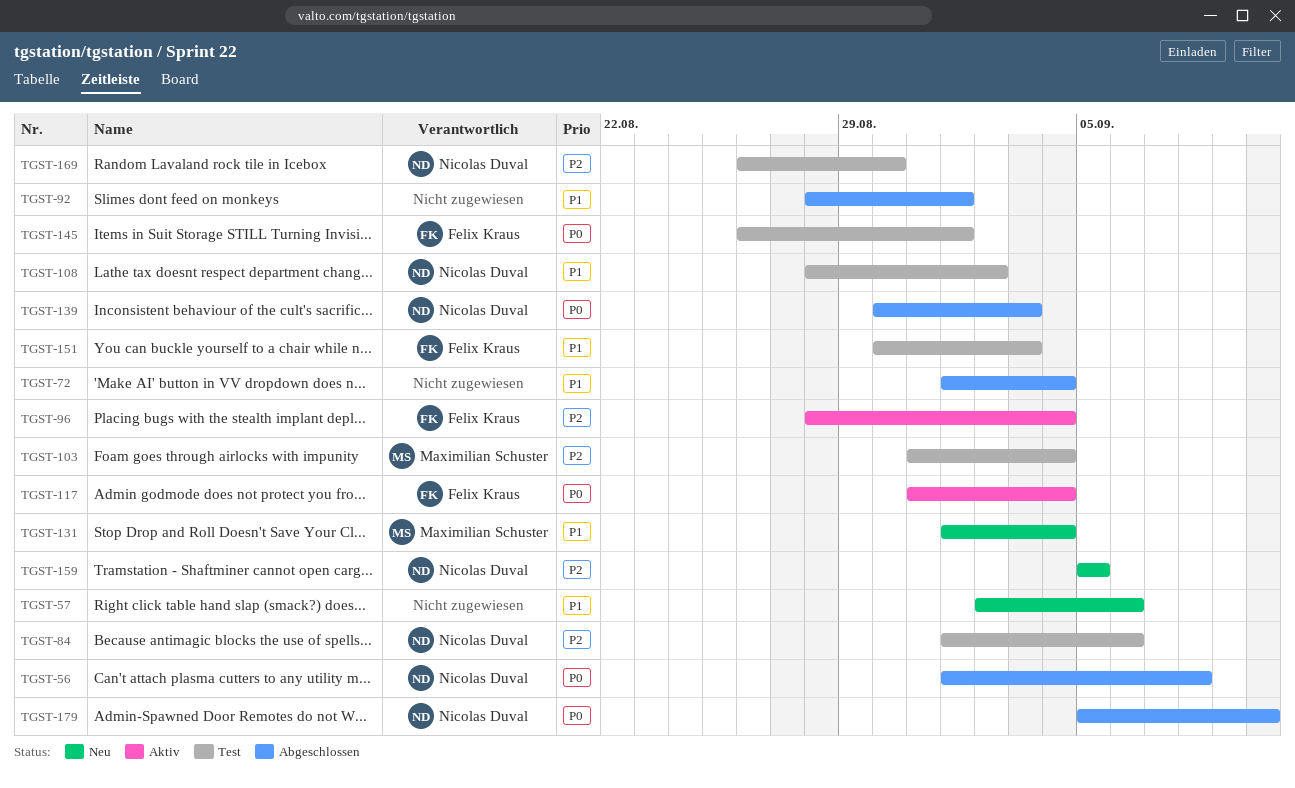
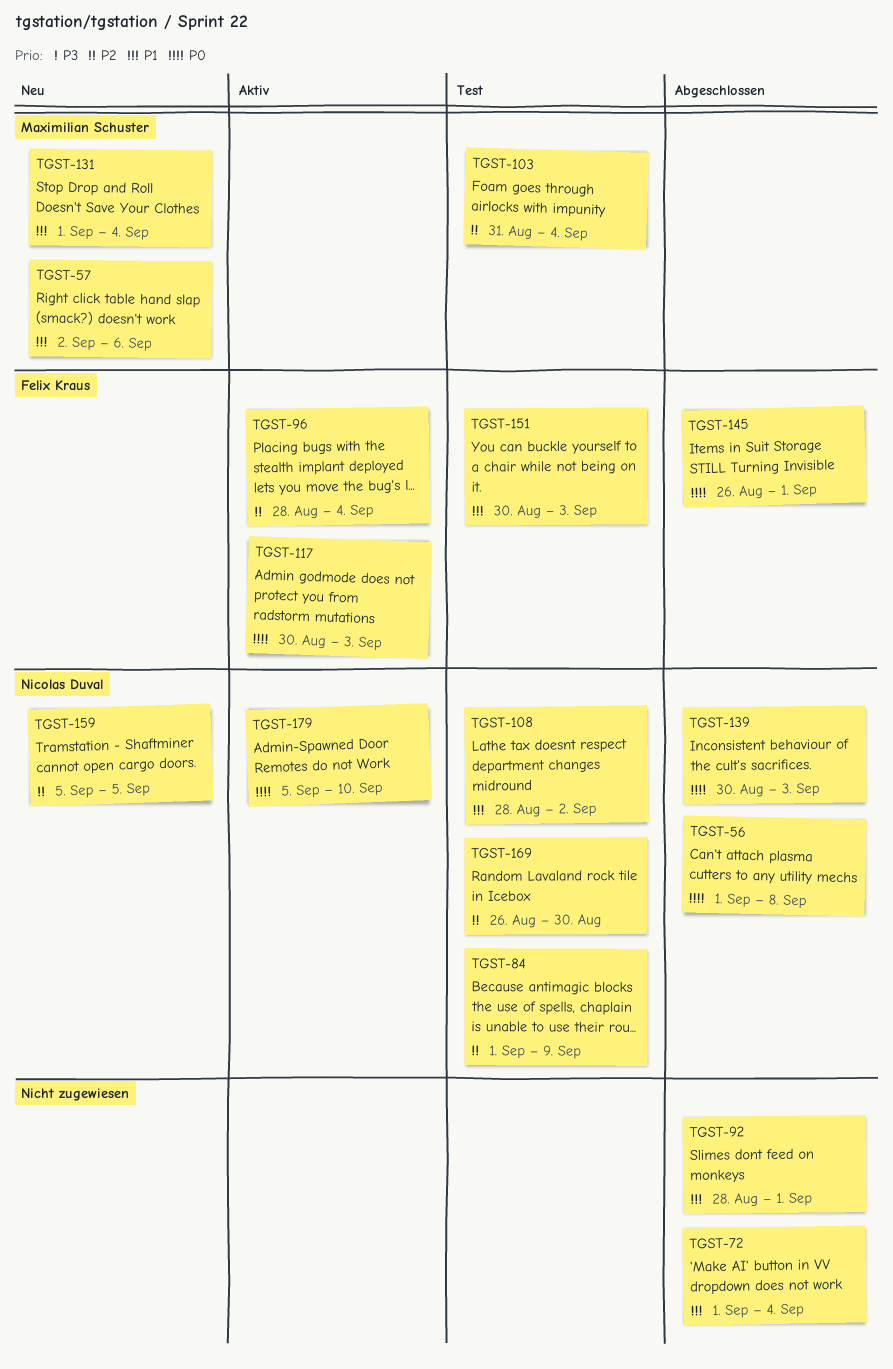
TGST-57, owner: none -> Maximilian Schuster
TGST-84, due: Sep 6 -> Sep 9
TGST-117, start: Aug 31 -> Aug 30
TGST-117, due: Sep 4 -> Sep 3
TGST-145, status: Test -> Abgeschlossen
TGST-179, status: Abgeschlossen -> Aktiv

